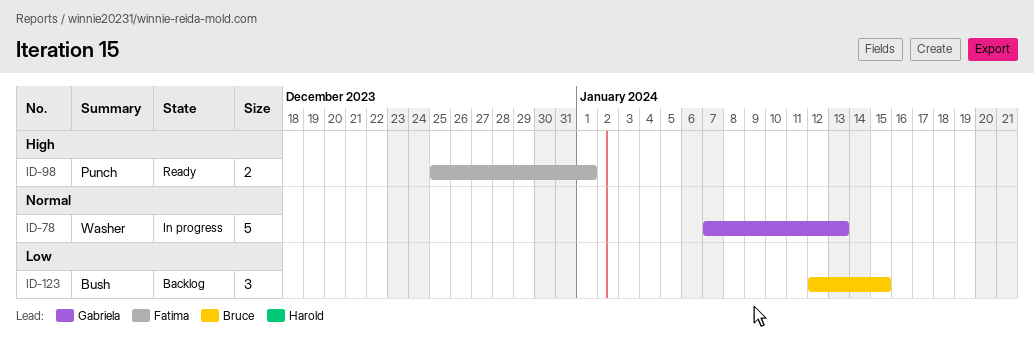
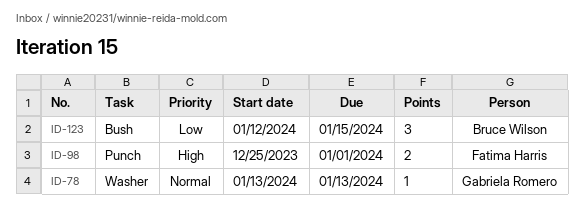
ID-78, estimate: 5 -> 1
ID-78, start: Jan 7 -> Jan 13

